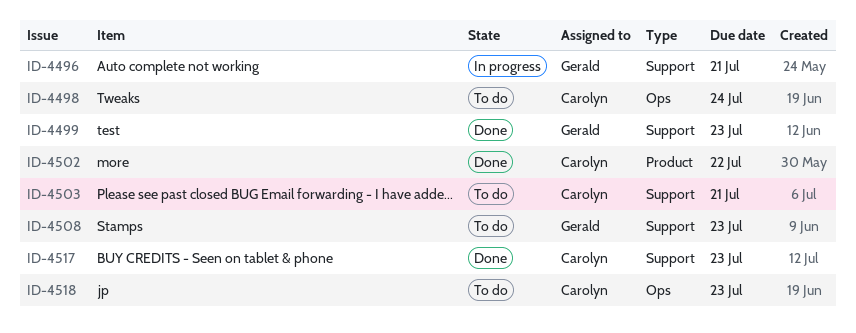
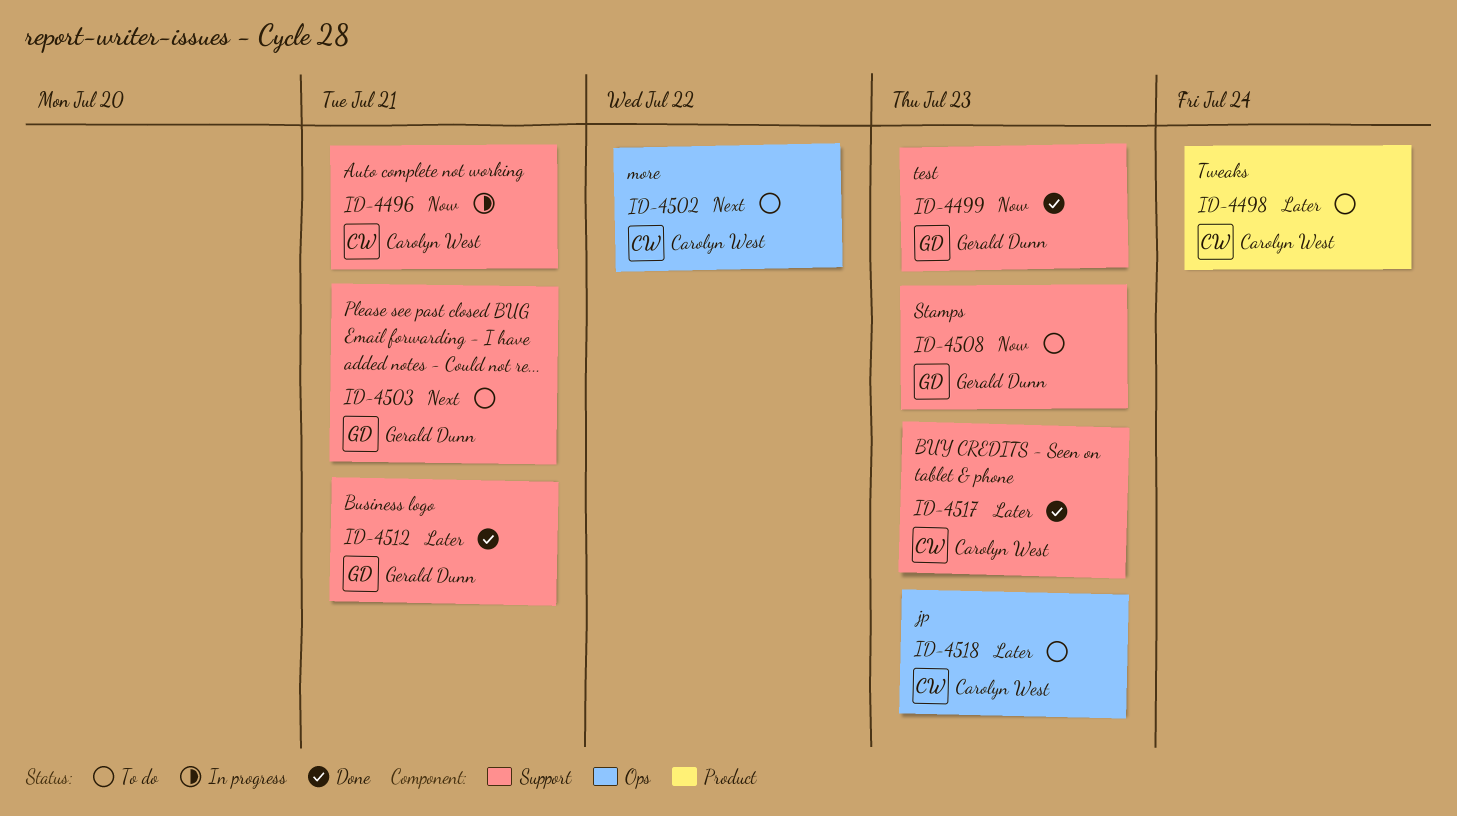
ID-4496, owner: Gerald Dunn -> Carolyn West
ID-4498, label: Ops -> Product
ID-4502, status: Done -> To do
ID-4502, label: Product -> Ops
ID-4503, owner: Carolyn West -> Gerald Dunn
ID-4512: none -> present

